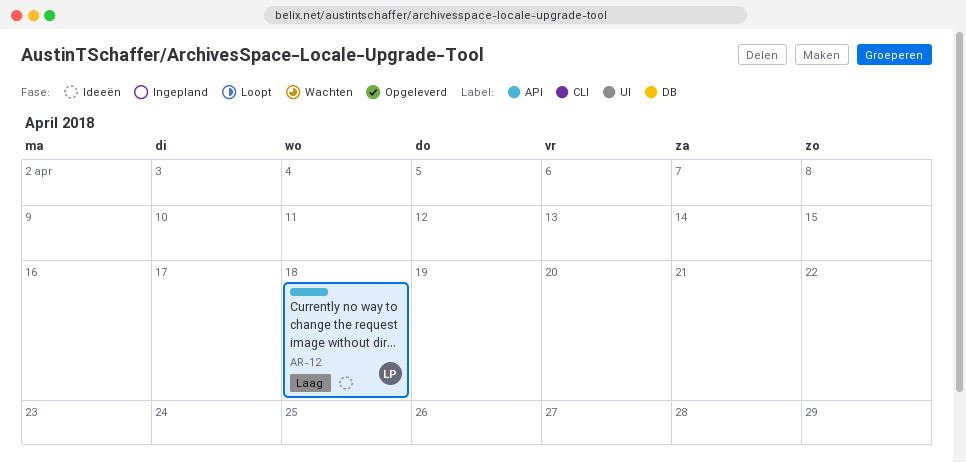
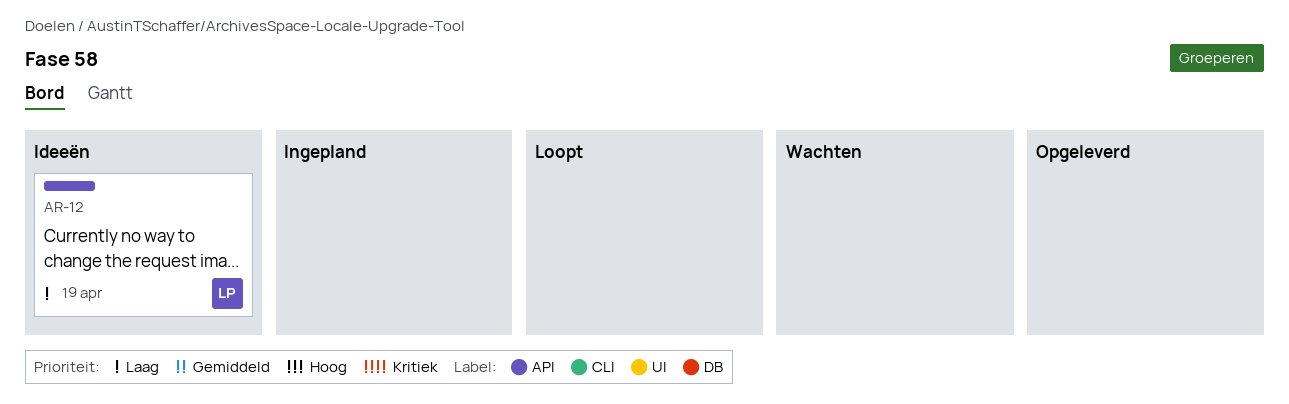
AR-12, due: Apr 18 -> Apr 19

